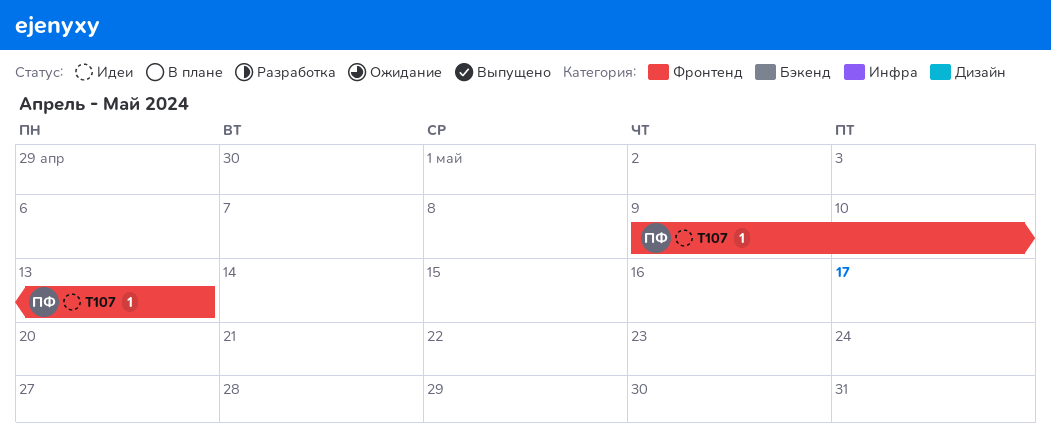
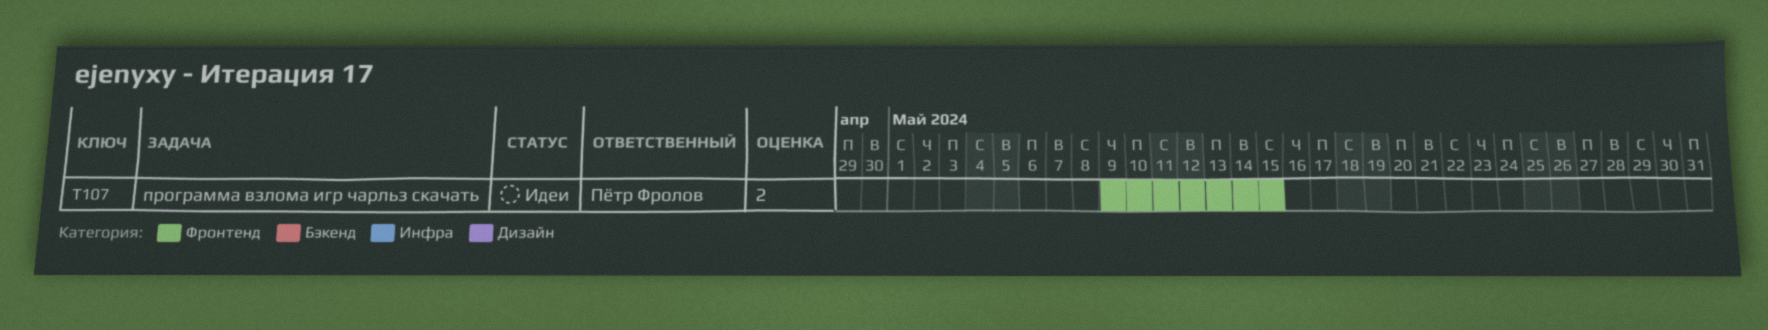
T107, estimate: 1 -> 2
T107, due: May 13 -> May 15

